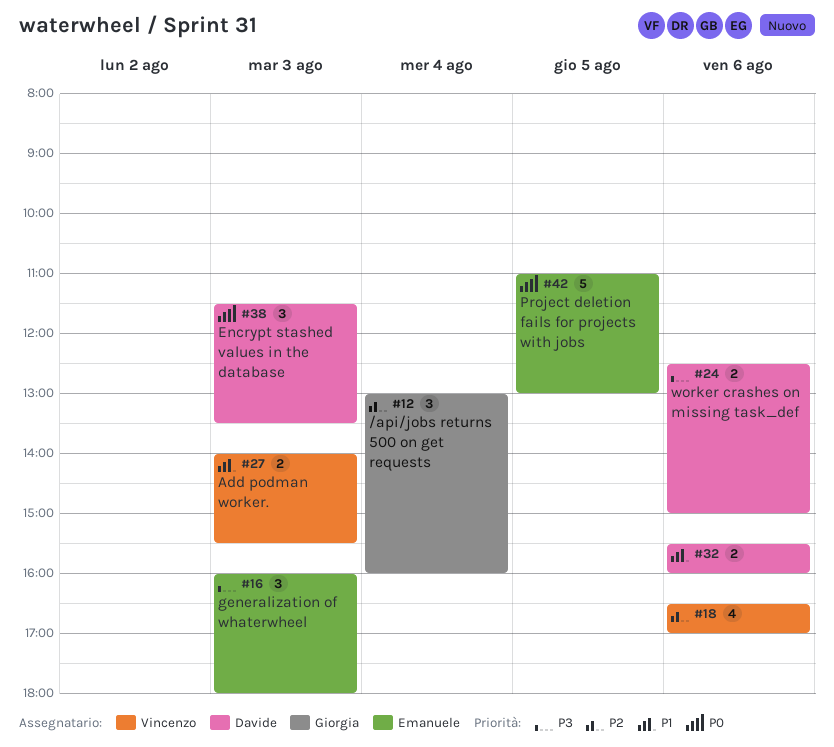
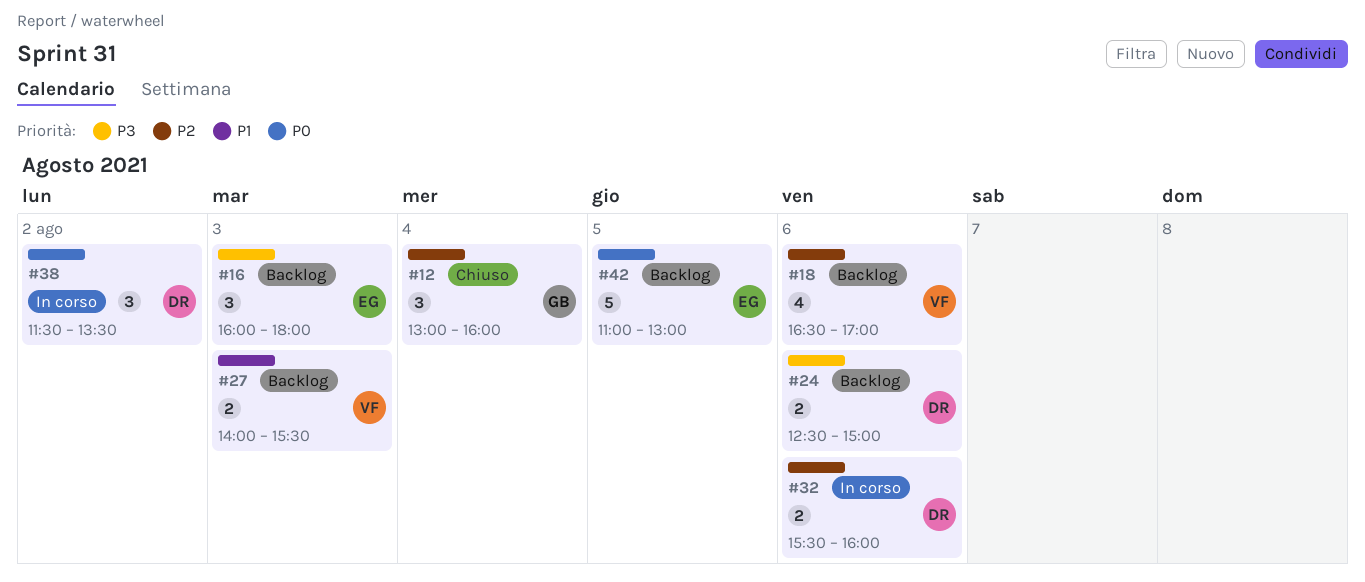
#32, priority: P1 -> P2
#38, day: Aug 3 -> Aug 2

